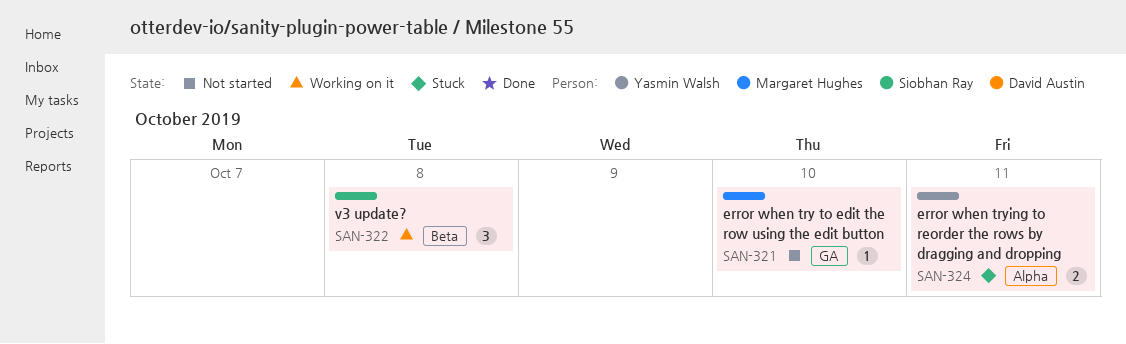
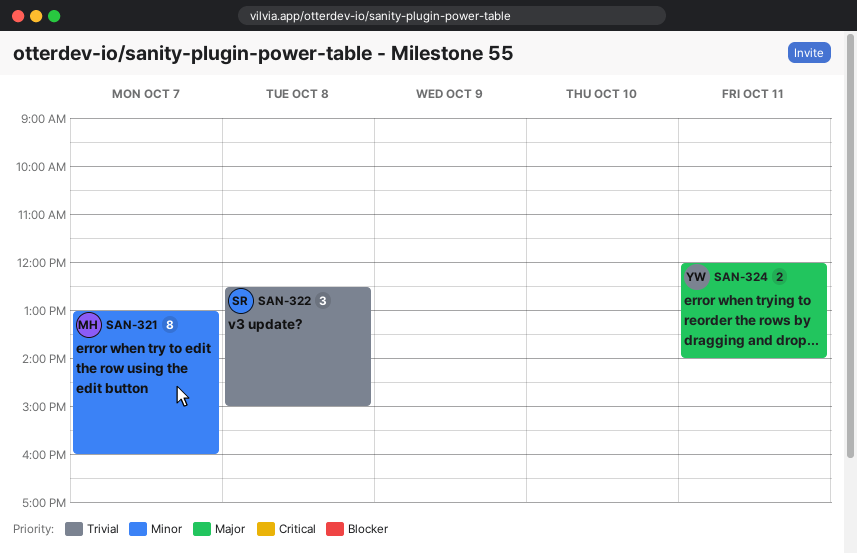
SAN-321, estimate: 1 -> 8
SAN-321, day: Oct 10 -> Oct 7

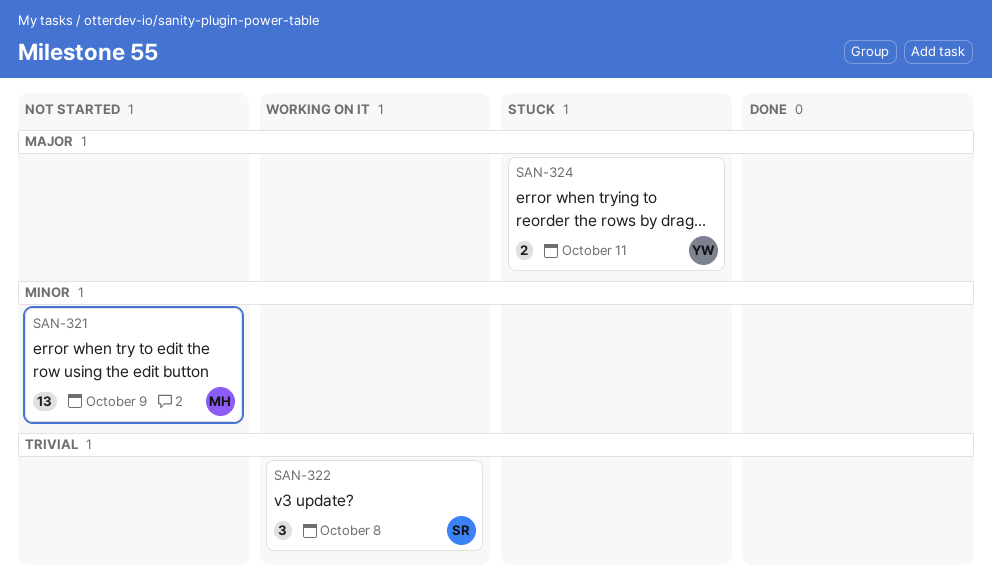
SAN-321, estimate: 8 -> 13
SAN-321, day: Oct 7 -> Oct 9

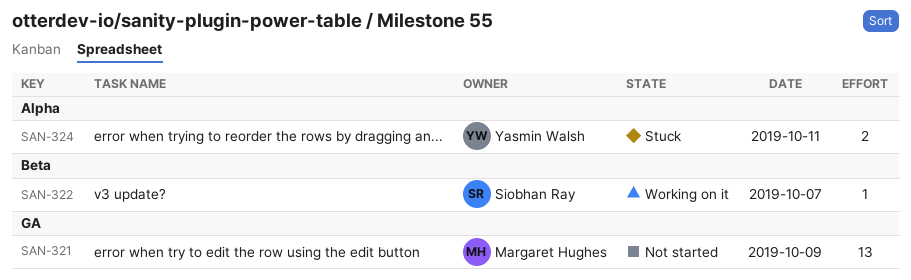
SAN-322, estimate: 3 -> 1
SAN-322, day: Oct 8 -> Oct 7

